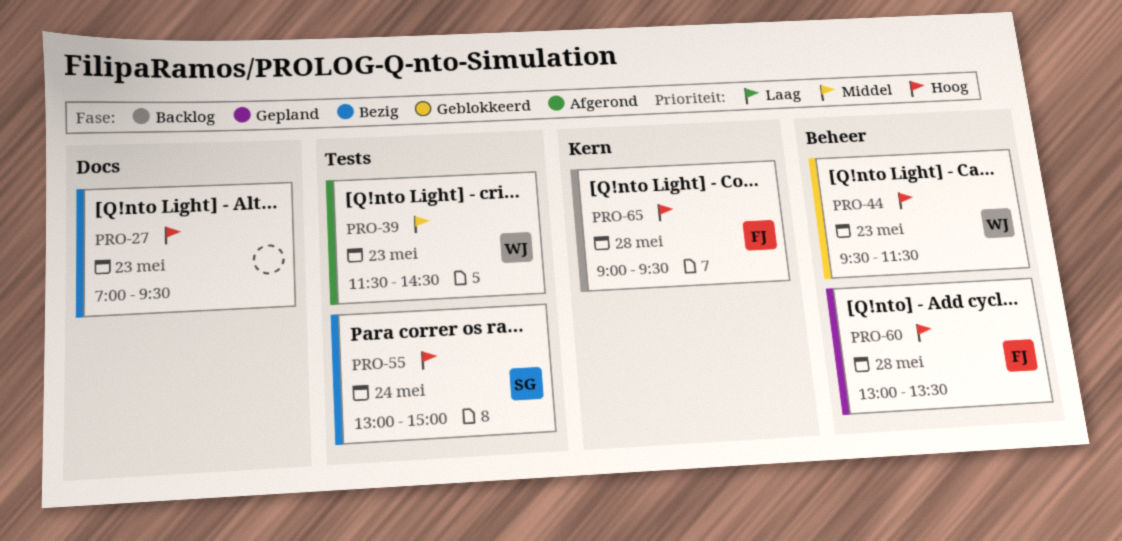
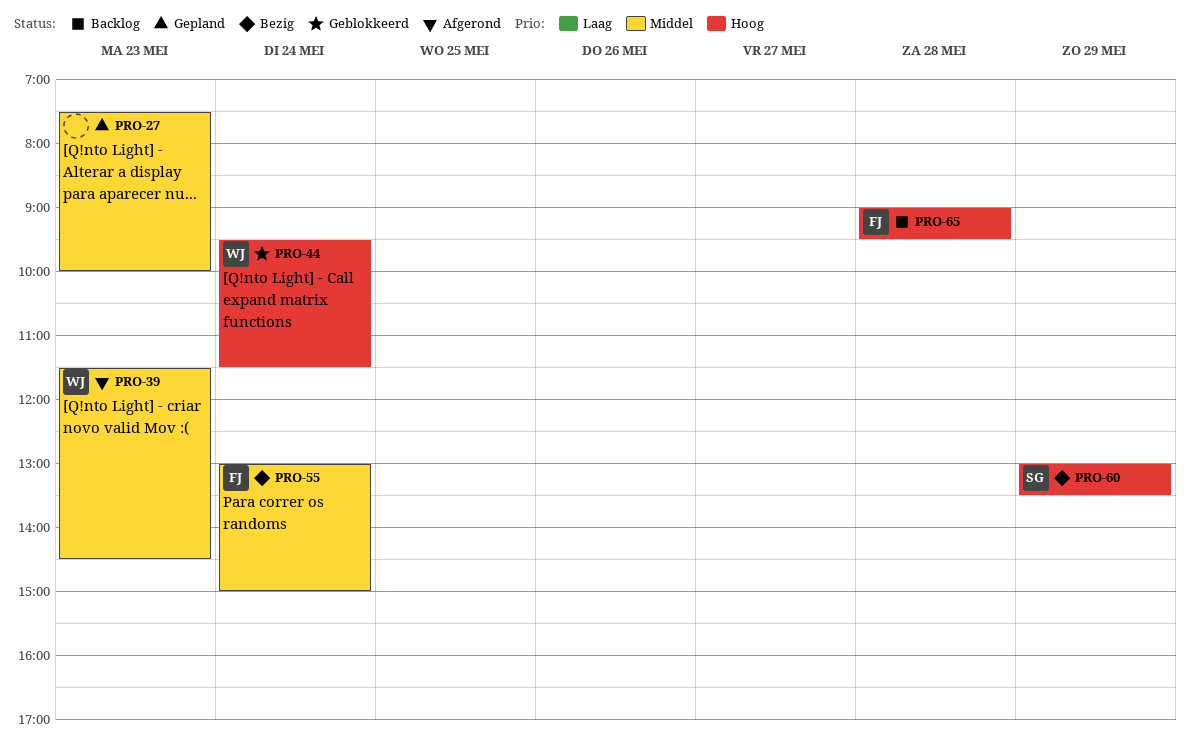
PRO-27, status: Bezig -> Gepland
PRO-27, priority: Hoog -> Middel
PRO-27, begins: 07:00 -> 07:30
PRO-27, ends: 09:30 -> 10:00
PRO-44, day: May 23 -> May 24
PRO-55, owner: SG -> FJ
PRO-55, priority: Hoog -> Middel
PRO-60, status: Gepland -> Bezig
PRO-60, owner: FJ -> SG
PRO-60, day: May 28 -> May 29

